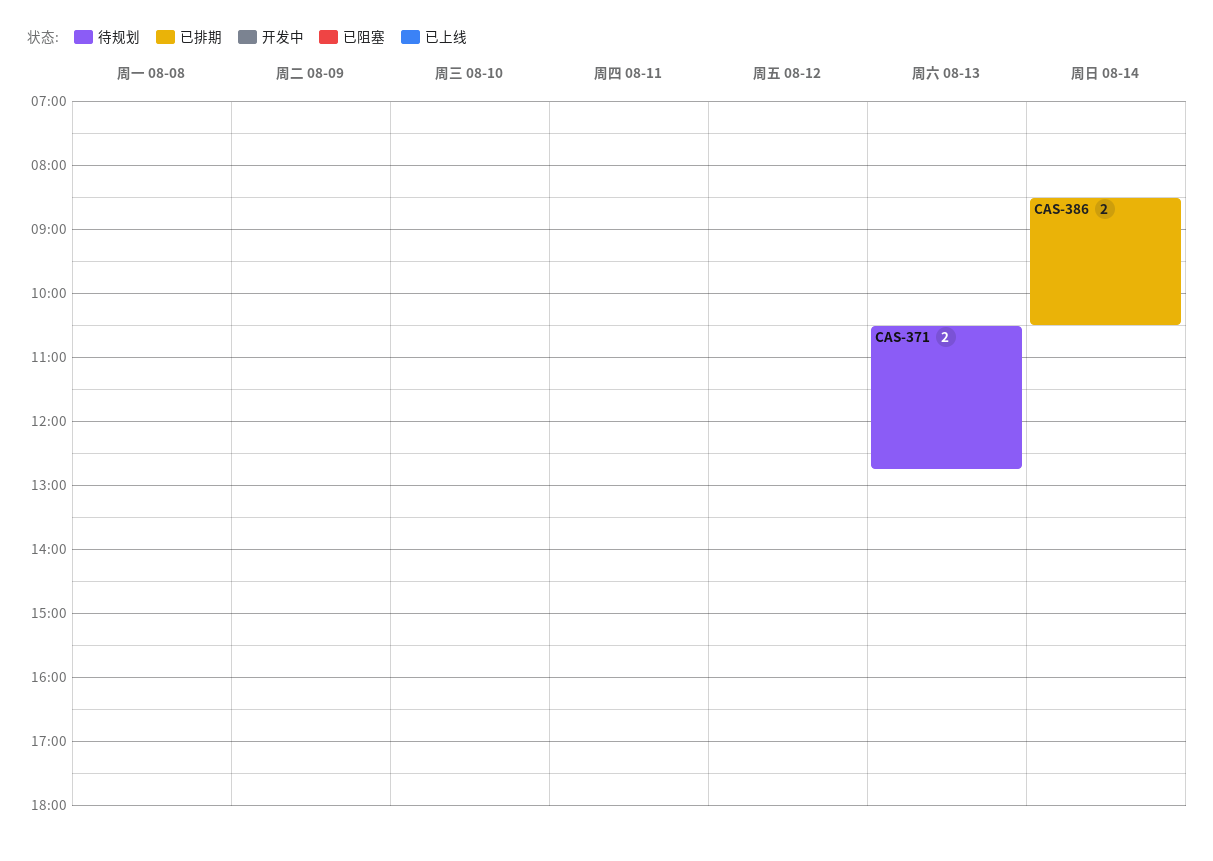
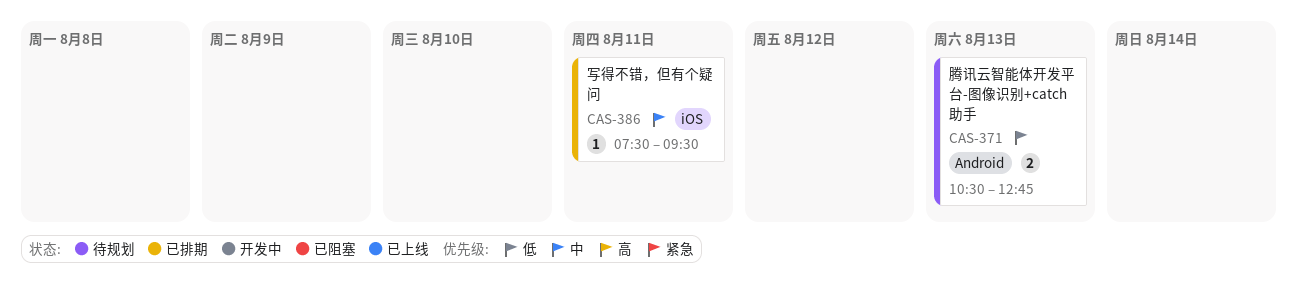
CAS-386, estimate: 2 -> 1
CAS-386, day: Aug 14 -> Aug 11
CAS-386, begins: 08:30 -> 07:30
CAS-386, ends: 10:30 -> 09:30

